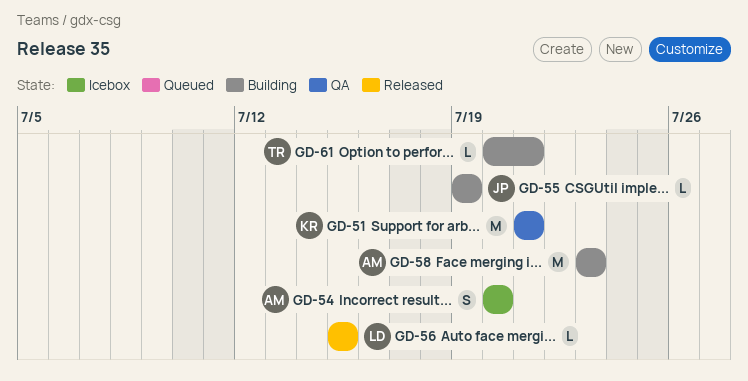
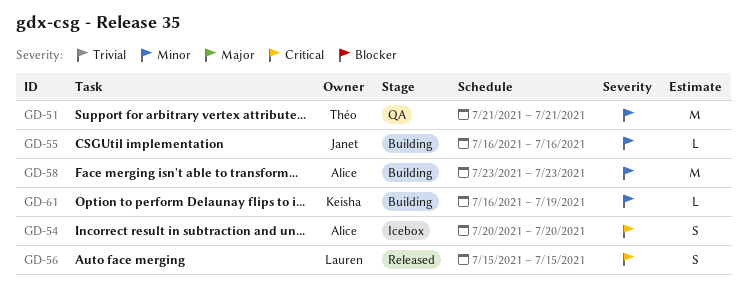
GD-51, owner: Keisha -> Théo
GD-55, start: Jul 19 -> Jul 16
GD-55, due: Jul 19 -> Jul 16
GD-56, estimate: L -> S
GD-61, owner: Théo -> Keisha
GD-61, start: Jul 20 -> Jul 16
GD-61, due: Jul 21 -> Jul 19

